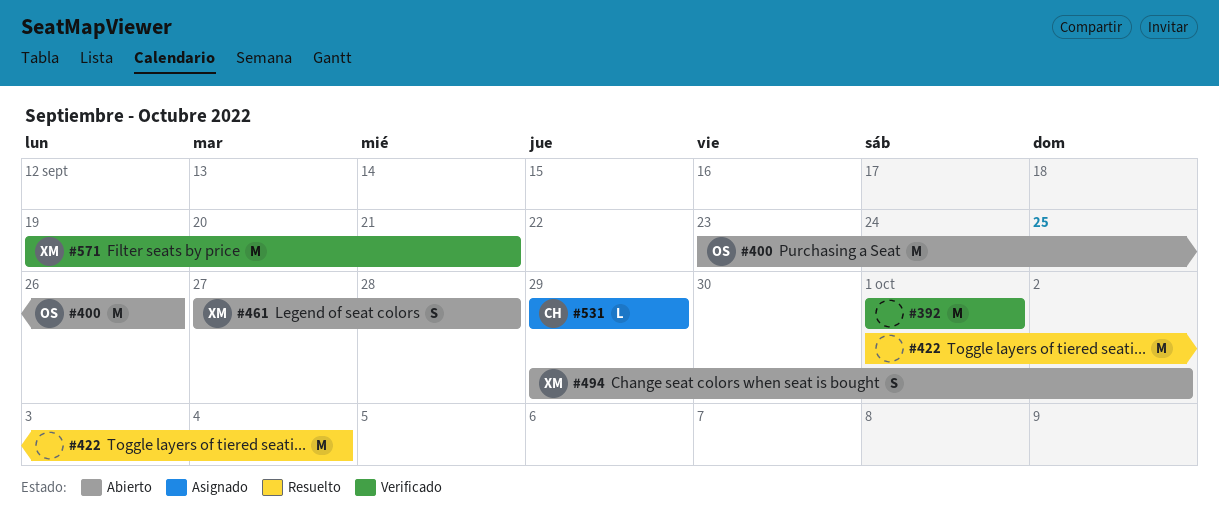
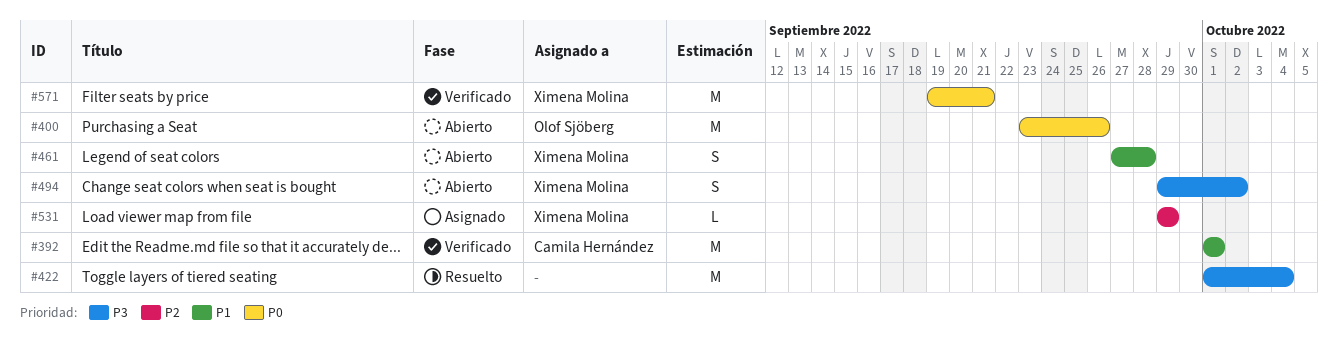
#392, owner: none -> Camila Hernández
#531, owner: Camila Hernández -> Ximena Molina

